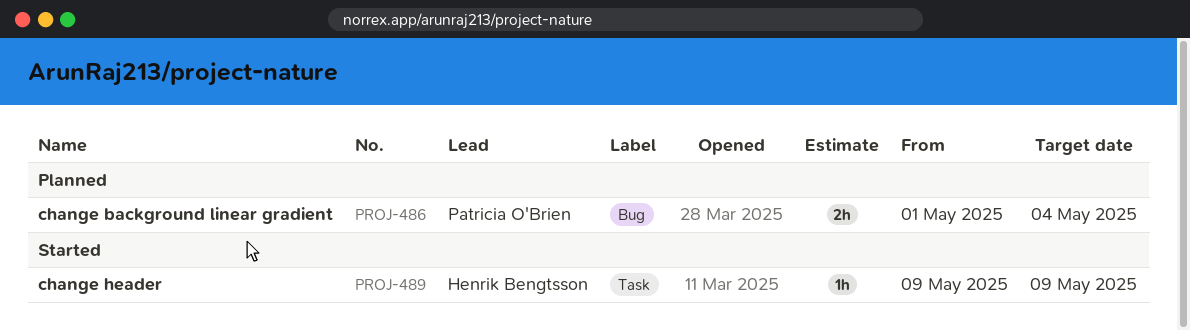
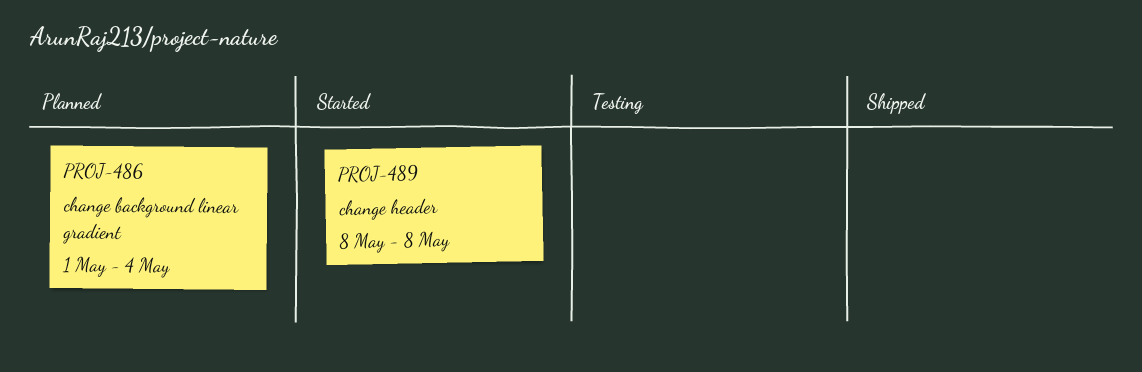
PROJ-489, start: May 9 -> May 8
PROJ-489, due: May 9 -> May 8

